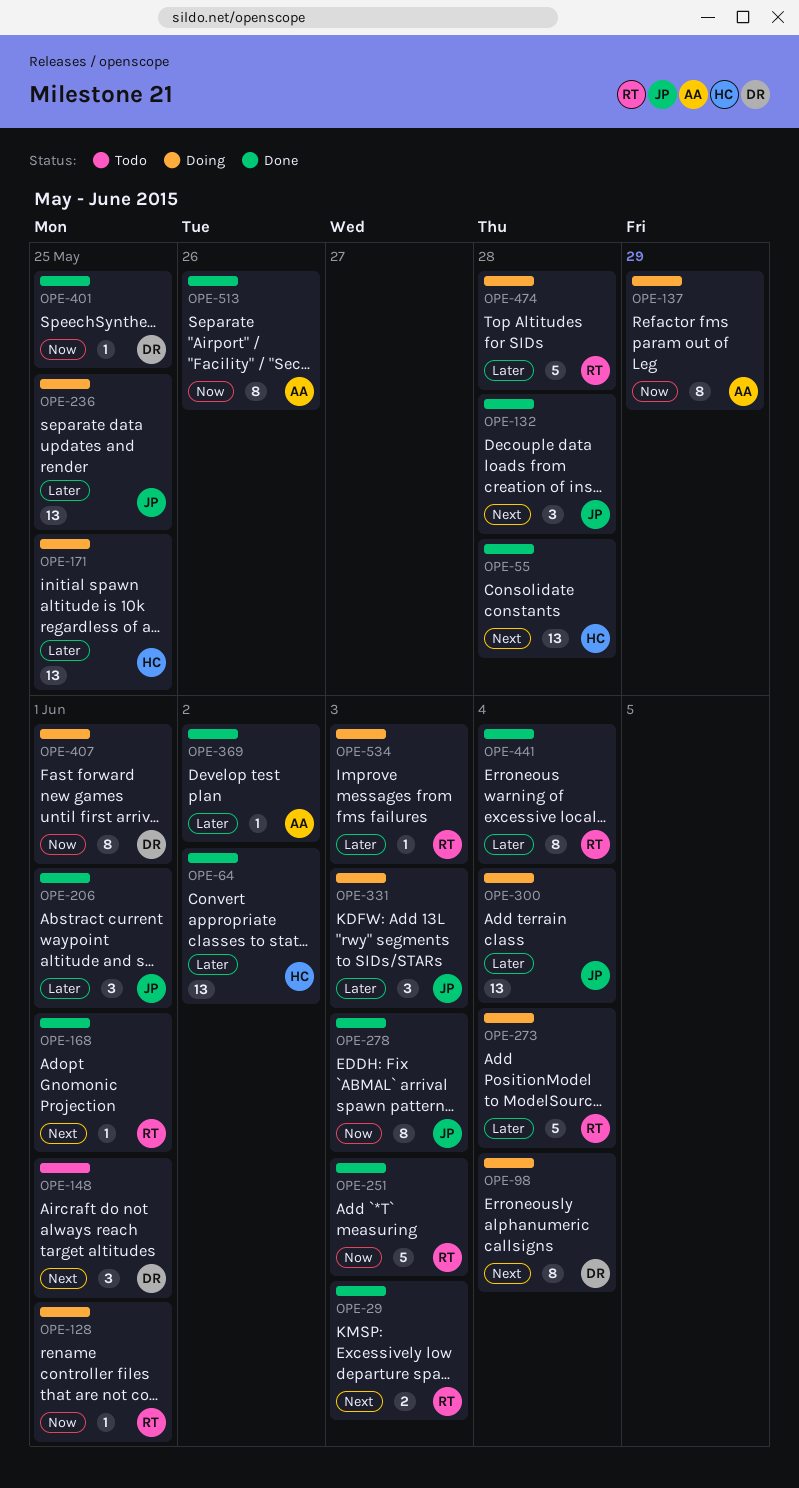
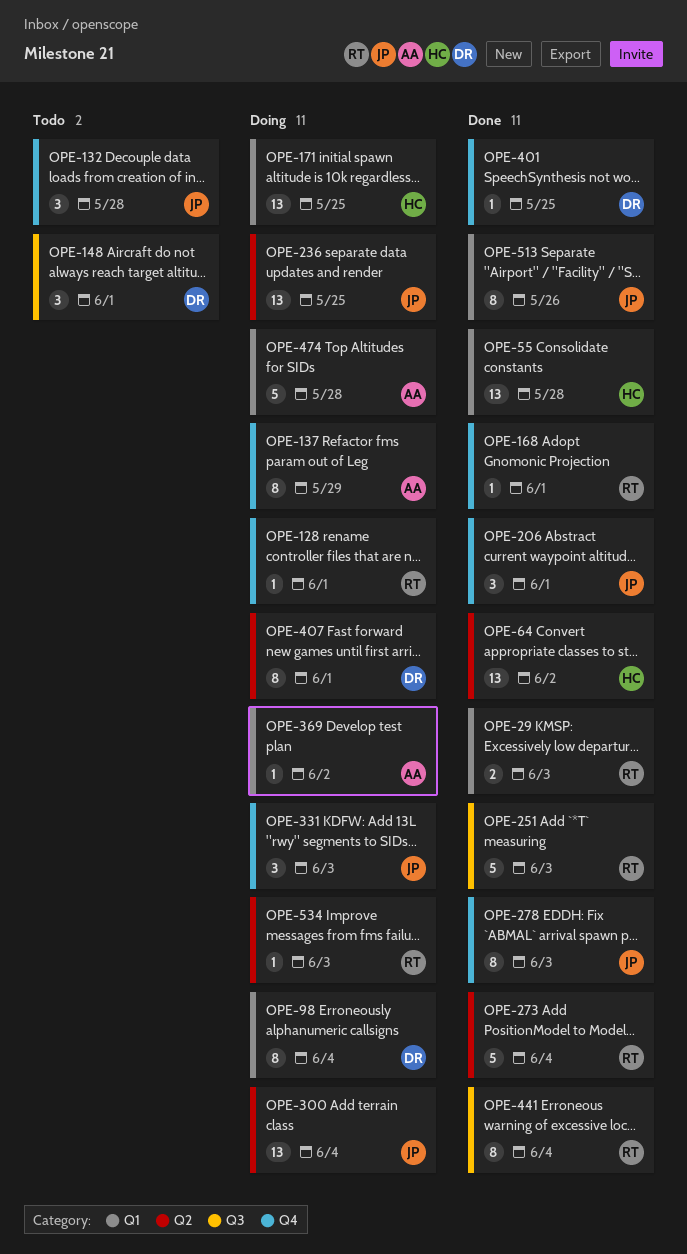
OPE-132, status: Done -> Todo
OPE-273, status: Doing -> Done
OPE-369, status: Done -> Doing
OPE-474, owner: RT -> AA
OPE-513, owner: AA -> JP

